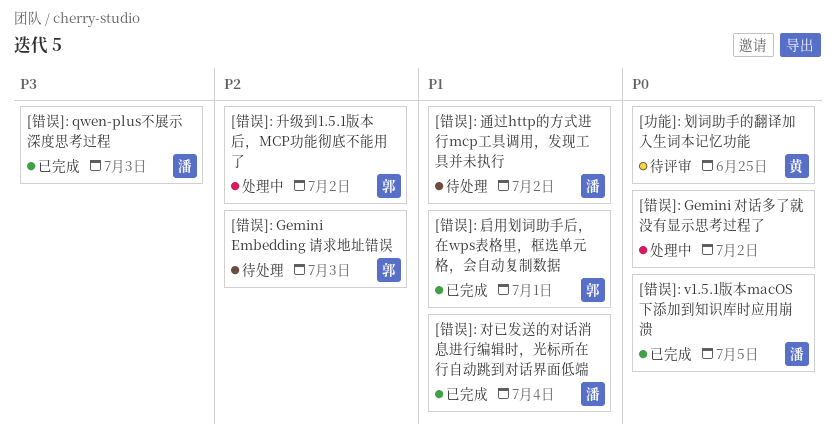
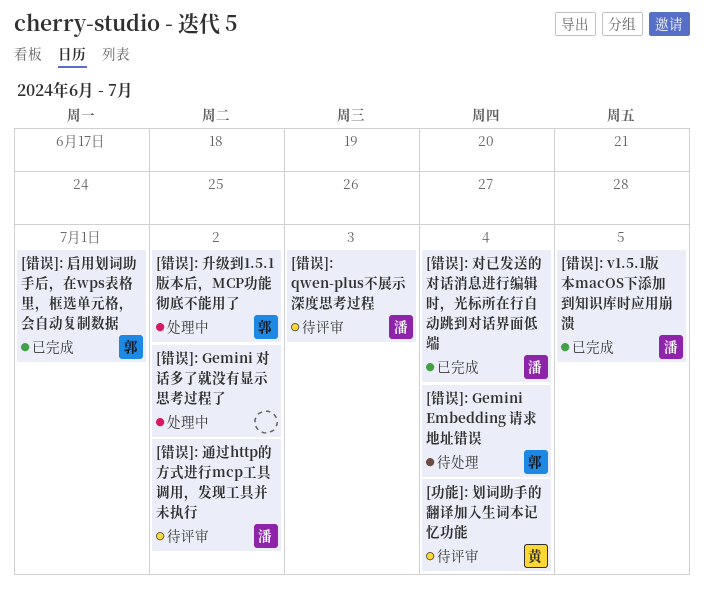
[功能]: 划词助手的翻译加入生词本记忆功能, due: Jun 25 -> Jul 4
[错误]: Gemini Embedding 请求地址错误, due: Jul 3 -> Jul 4
[错误]: qwen-plus不展示深度思考过程, status: 已完成 -> 待评审
[错误]: 通过http的方式进行mcp工具调用，发现工具并未执行, status: 待处理 -> 待评审

